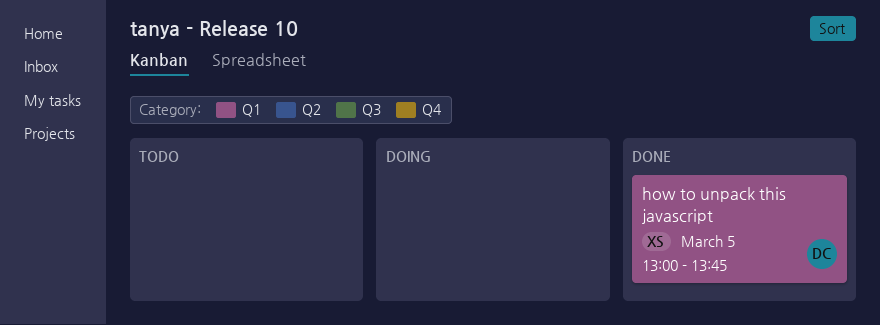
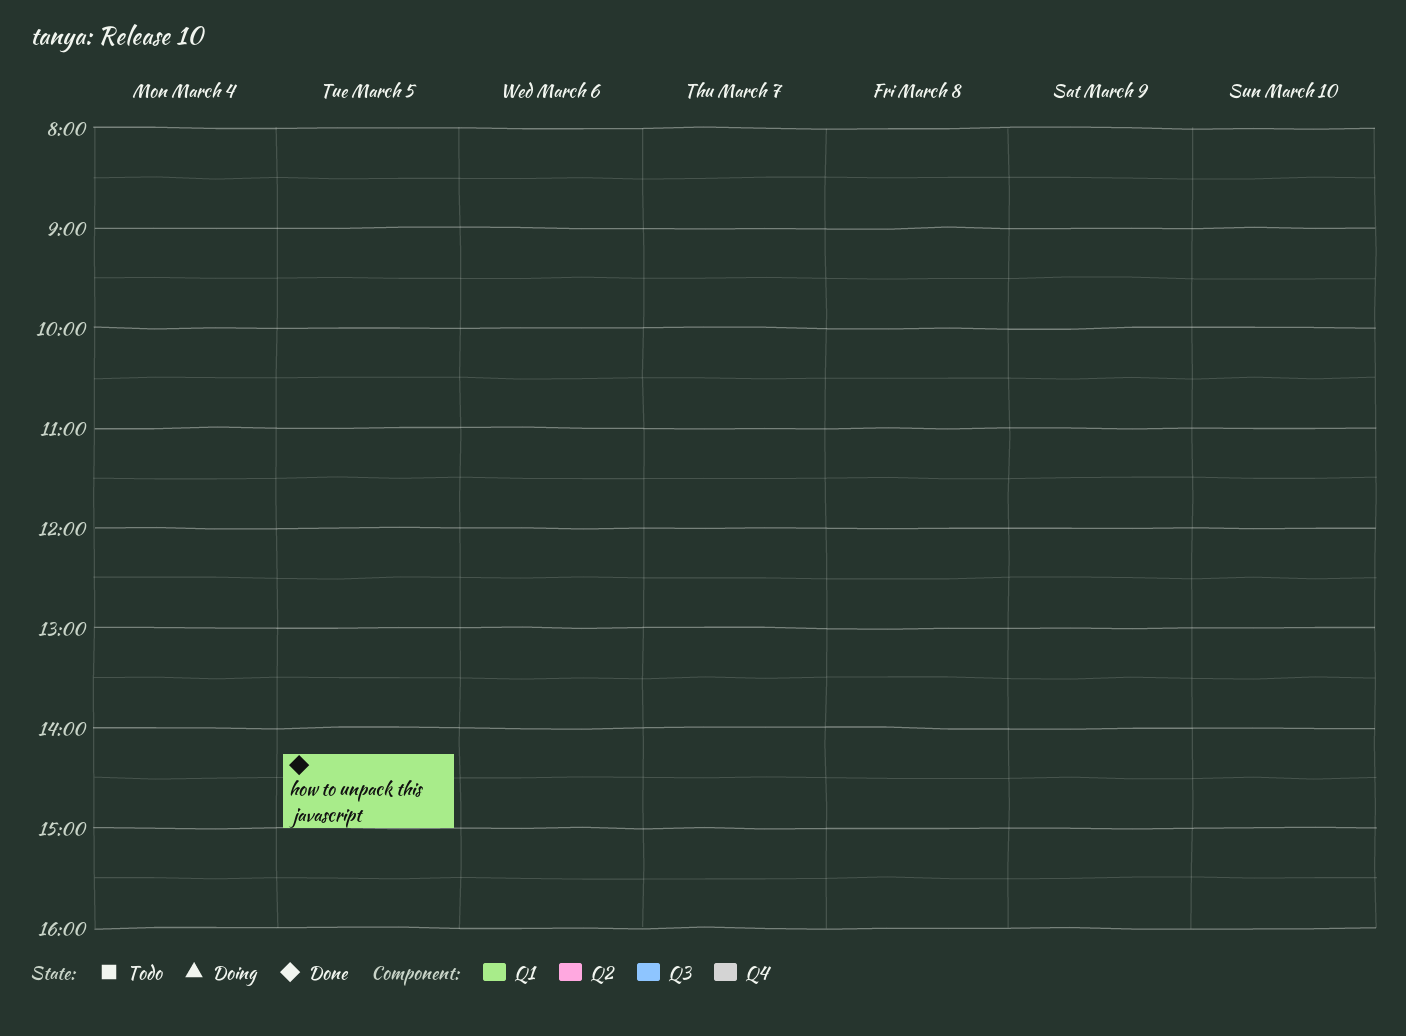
how to unpack this javascript, begins: 13:00 -> 14:15
how to unpack this javascript, ends: 13:45 -> 15:00

